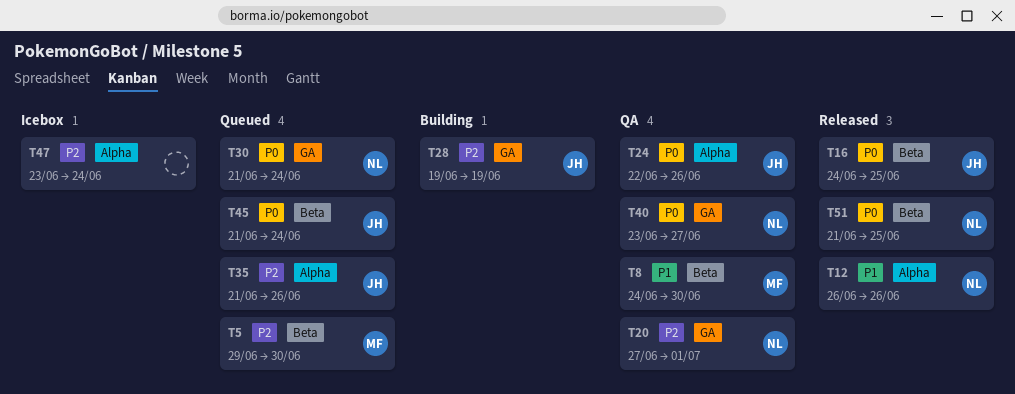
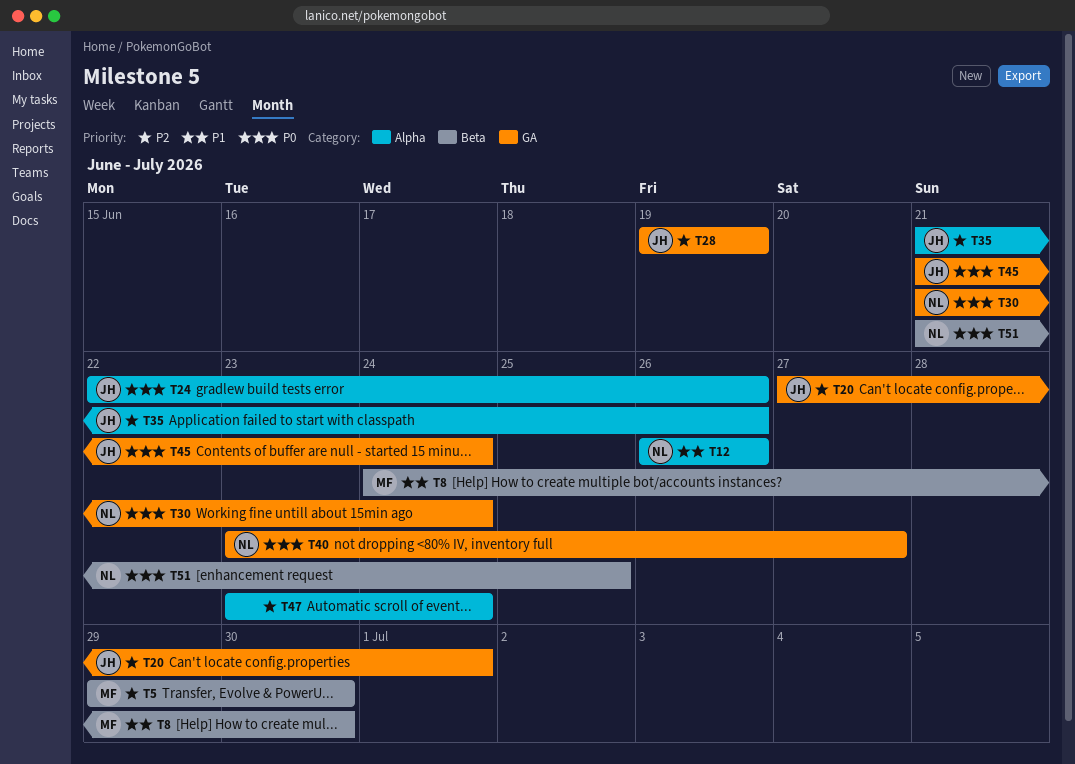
T16: present -> none
T20, owner: NL -> JH
T45, label: Beta -> GA

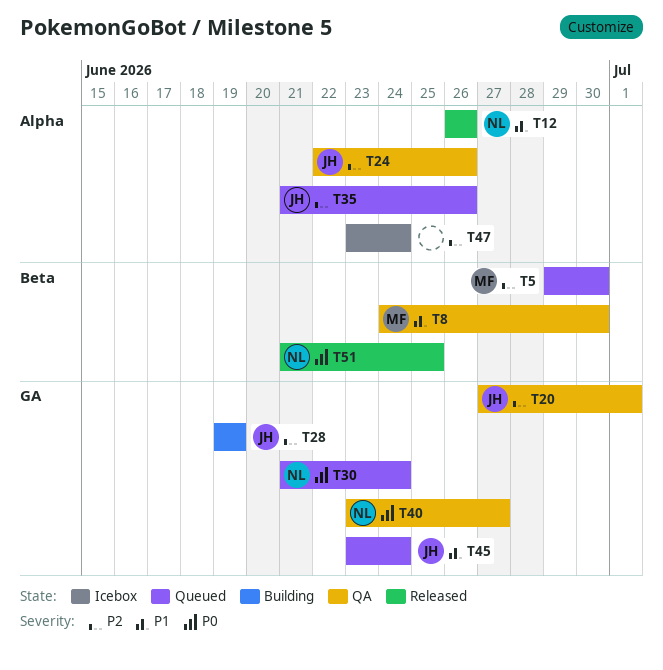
T24, priority: P0 -> P2
T45, priority: P0 -> P1
T45, start: Jun 21 -> Jun 23

